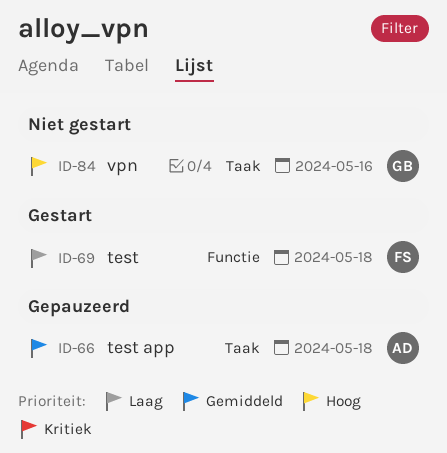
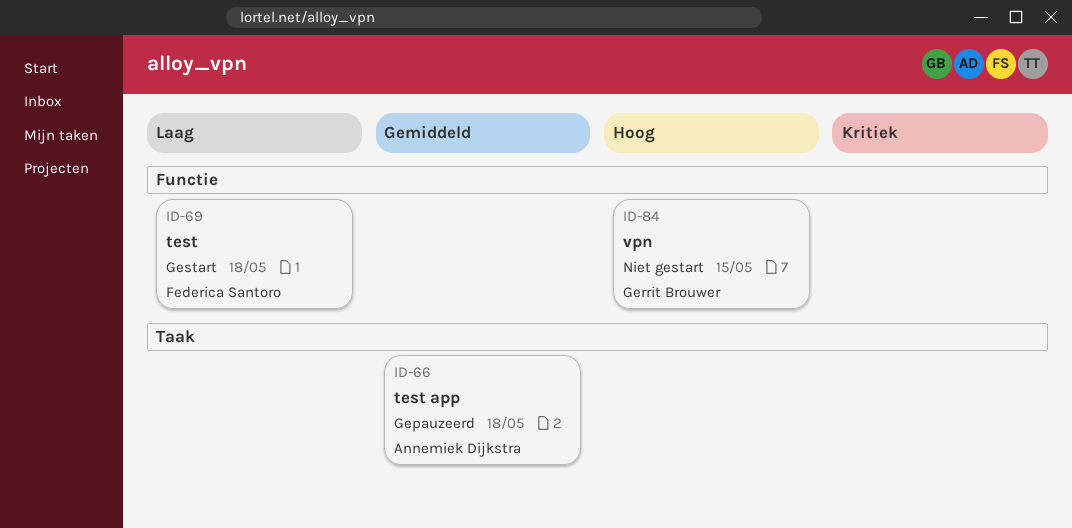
ID-84, label: Taak -> Functie
ID-84, due: May 16 -> May 15

